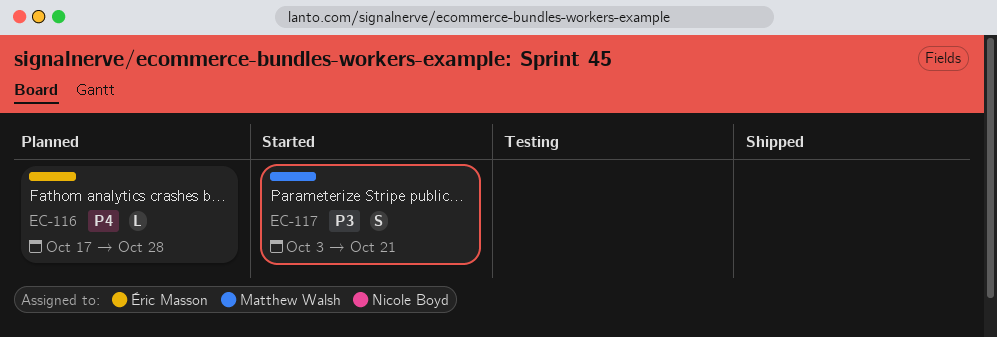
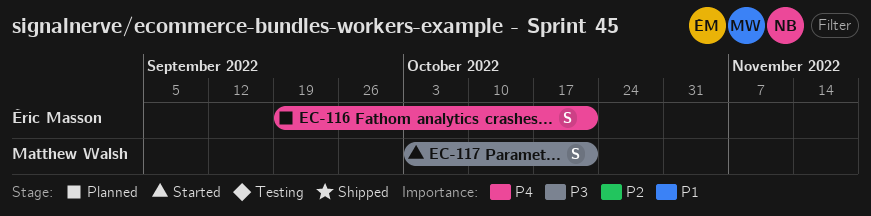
EC-116, estimate: L -> S
EC-116, start: Oct 17 -> Sep 19
EC-116, due: Oct 28 -> Oct 21

